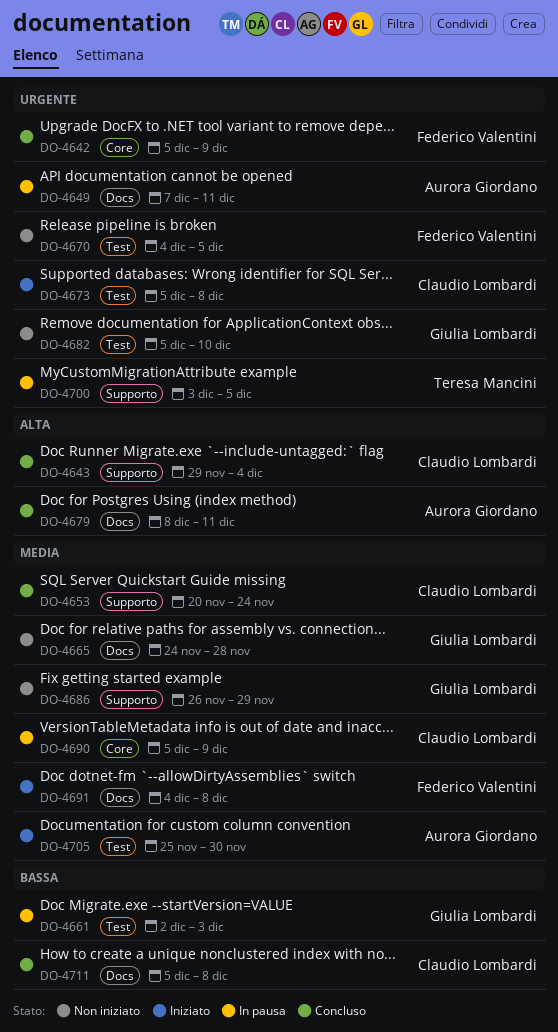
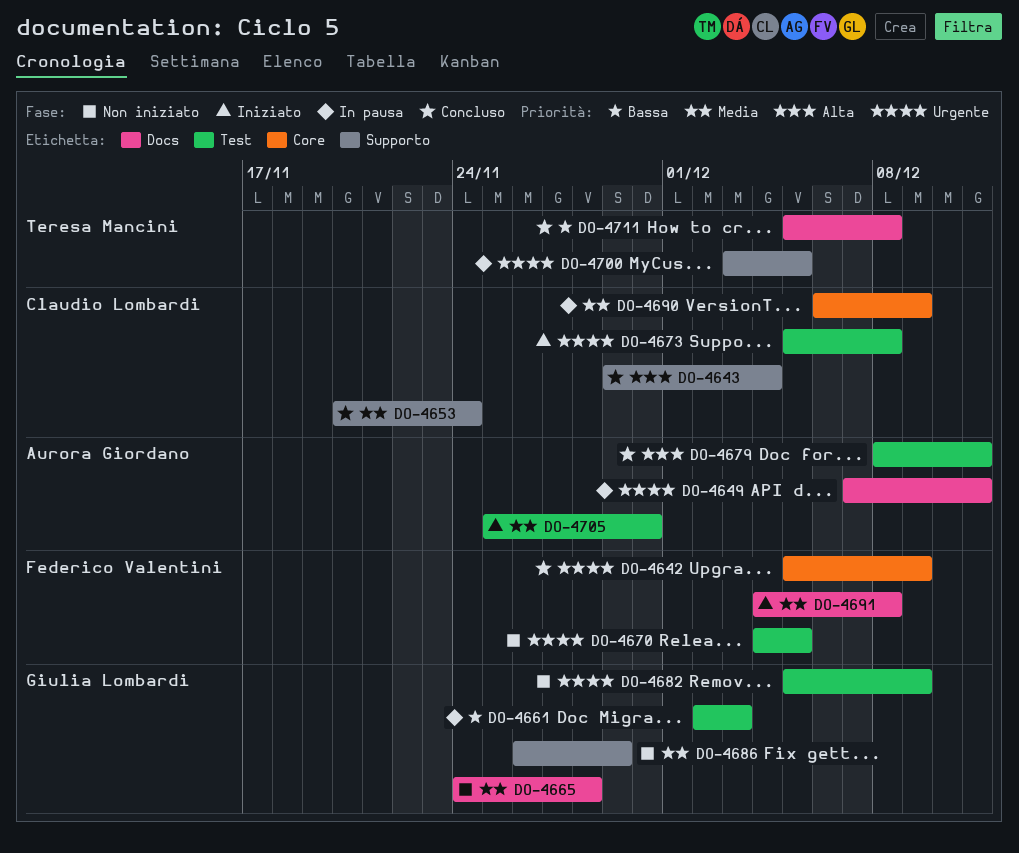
DO-4679, label: Docs -> Test
DO-4682, due: Dec 10 -> Dec 9
DO-4690, start: Dec 5 -> Dec 6
DO-4711, owner: Claudio Lombardi -> Teresa Mancini

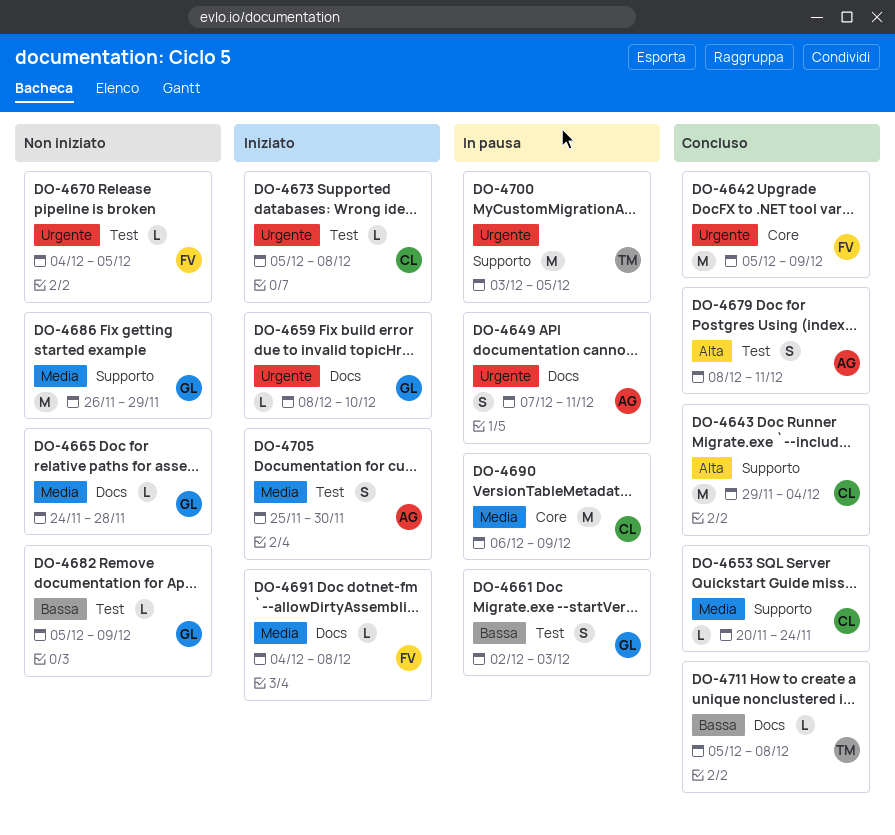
DO-4659: none -> present
DO-4682, priority: Urgente -> Bassa

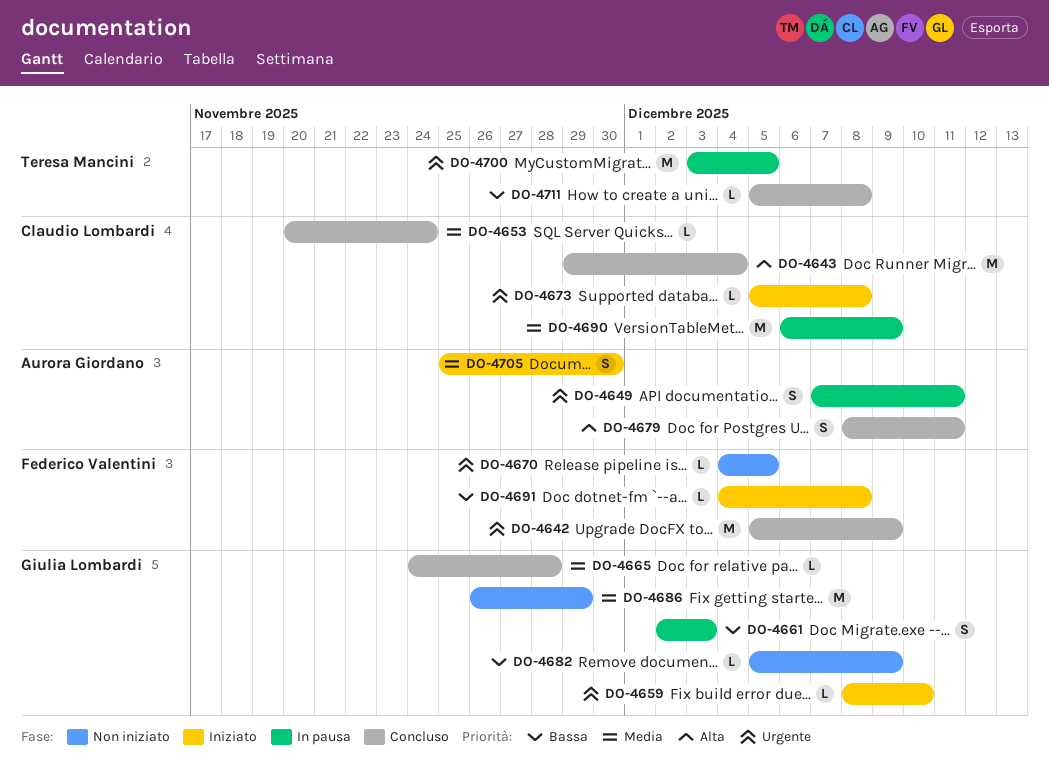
DO-4665, status: Non iniziato -> Concluso
DO-4691, priority: Media -> Bassa

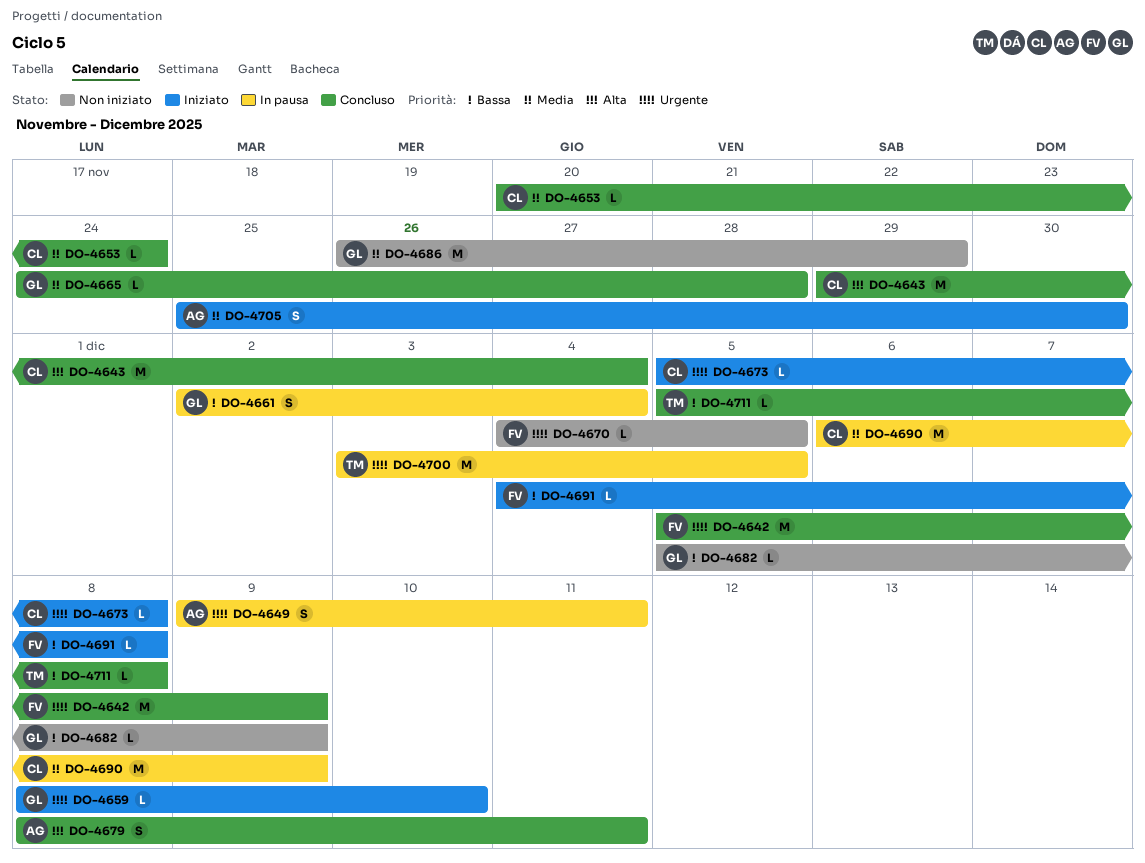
DO-4649, start: Dec 7 -> Dec 9
DO-4661, due: Dec 3 -> Dec 4

